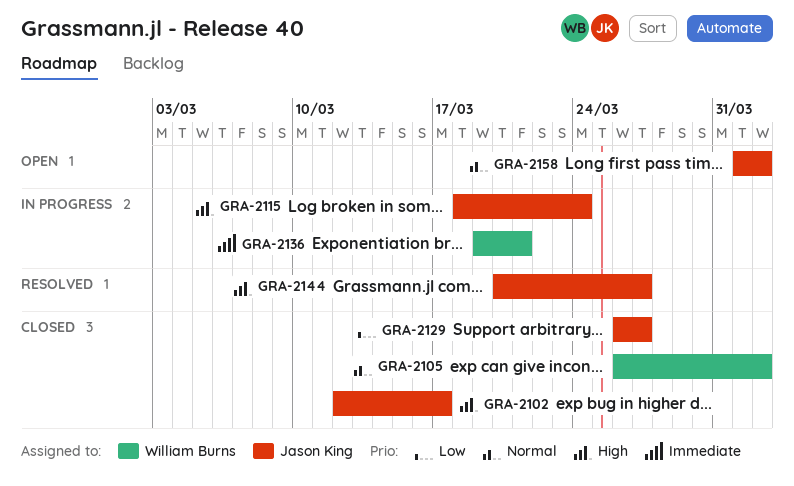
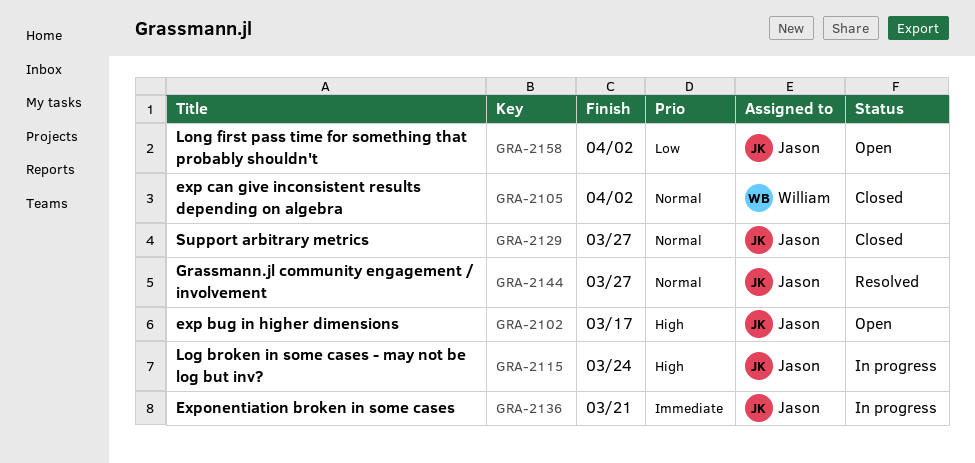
GRA-2102, status: Closed -> Open
GRA-2129, priority: Low -> Normal
GRA-2136, owner: William Burns -> Jason King
GRA-2144, priority: High -> Normal
GRA-2158, priority: Normal -> Low

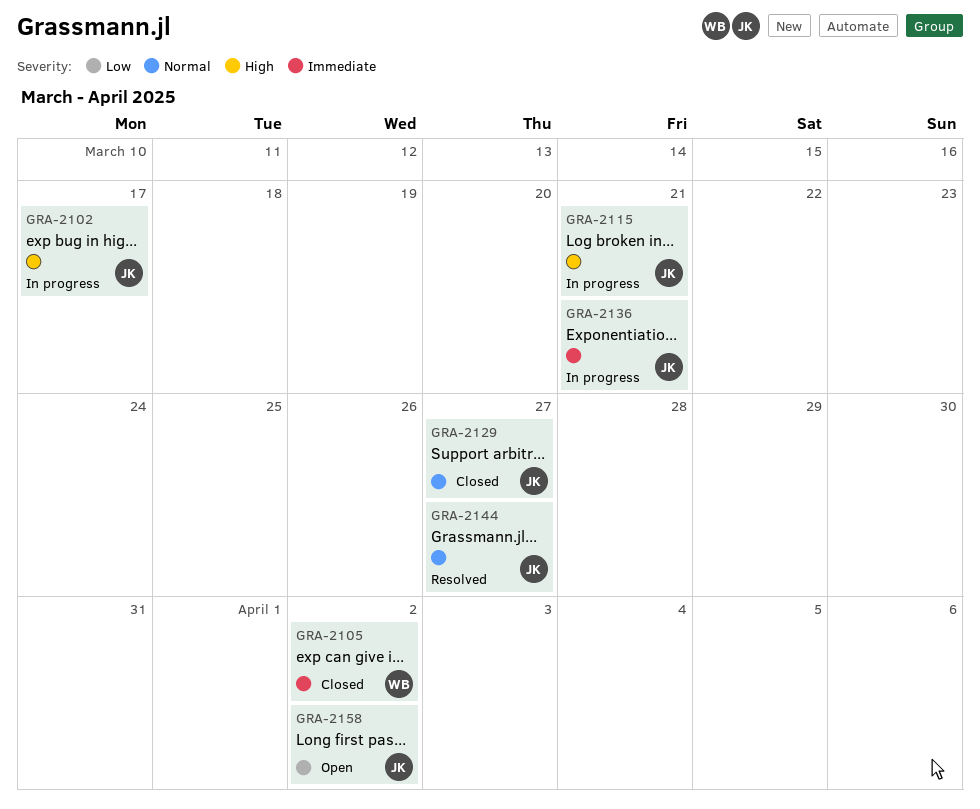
GRA-2102, status: Open -> In progress
GRA-2105, priority: Normal -> Immediate
GRA-2115, due: Mar 24 -> Mar 21

